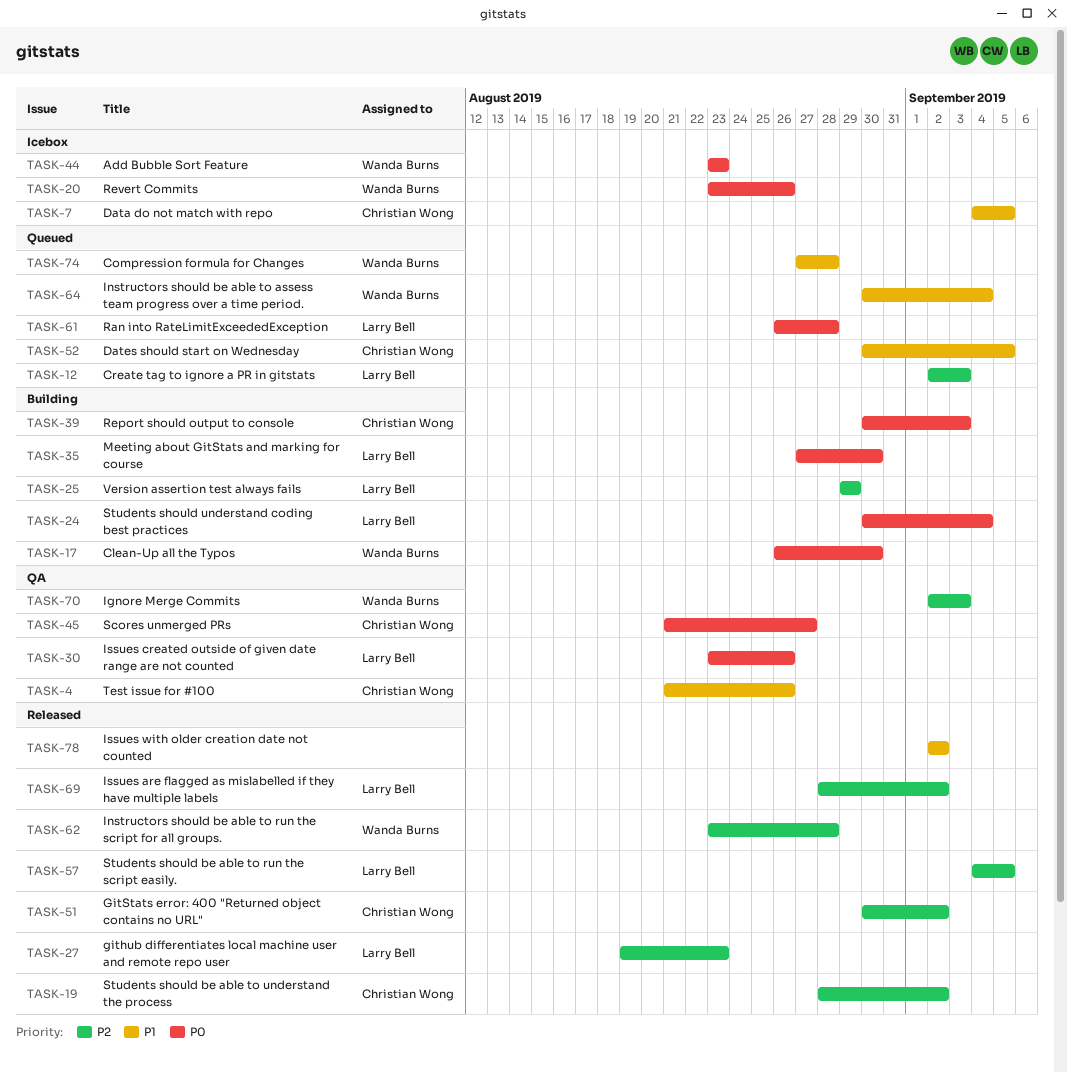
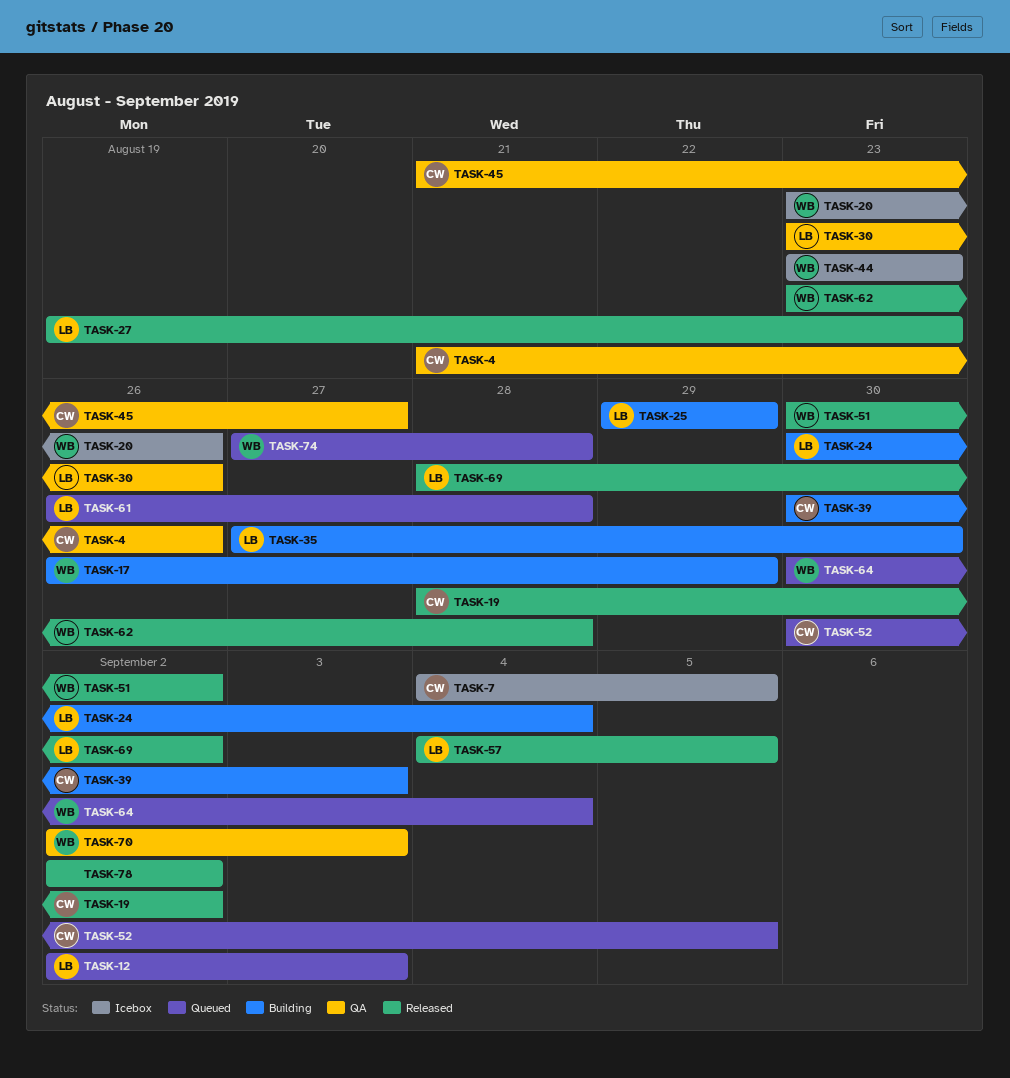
TASK-17, due: Aug 30 -> Aug 29
TASK-51, owner: Christian Wong -> Wanda Burns

